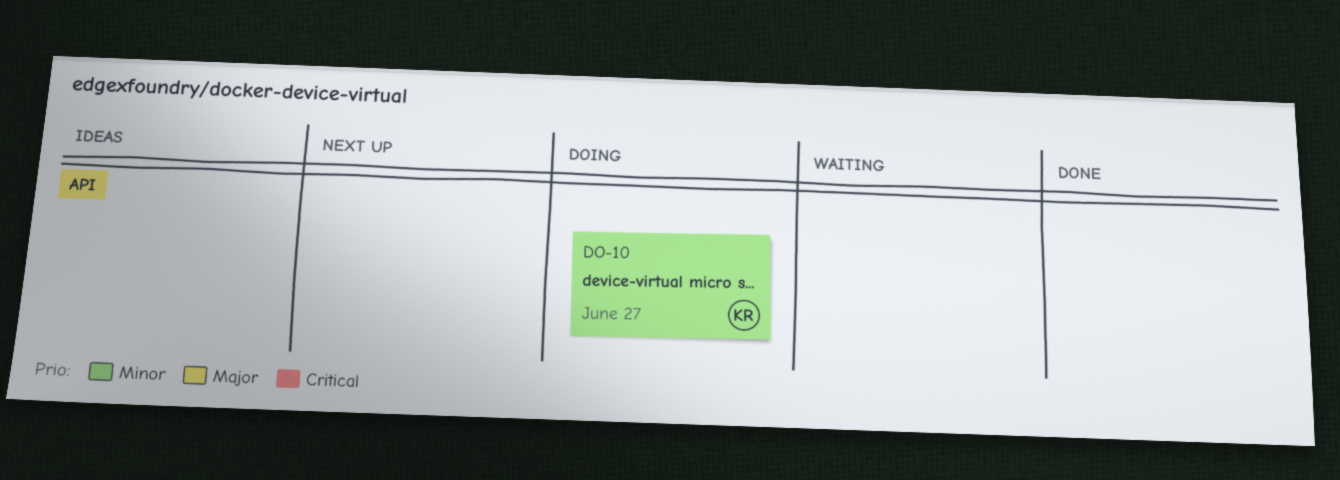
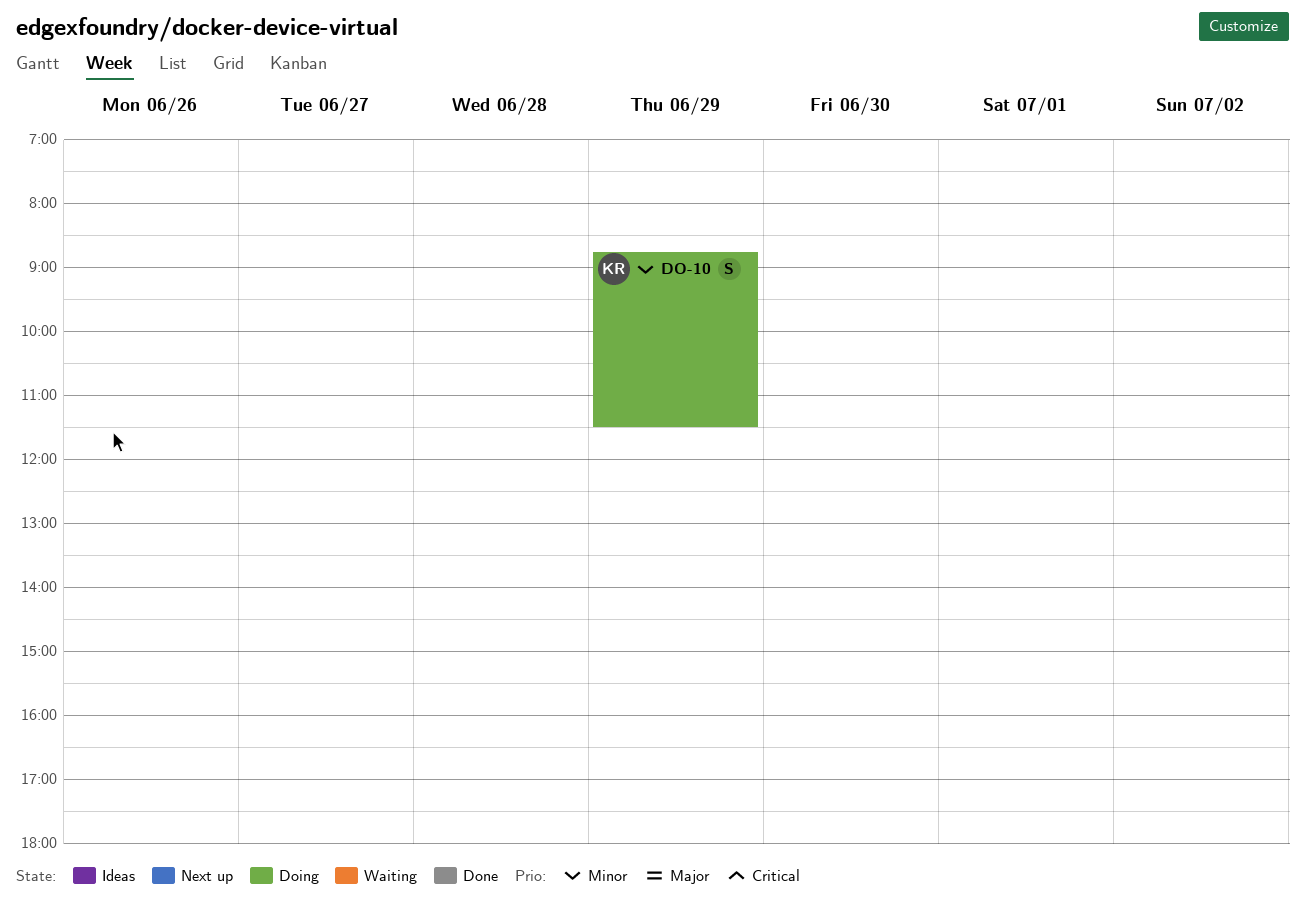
DO-10, day: Jun 27 -> Jun 29

